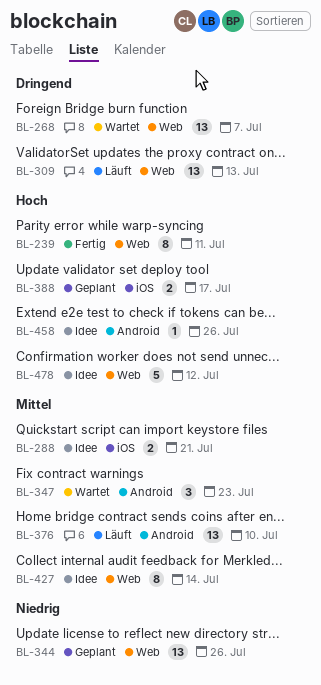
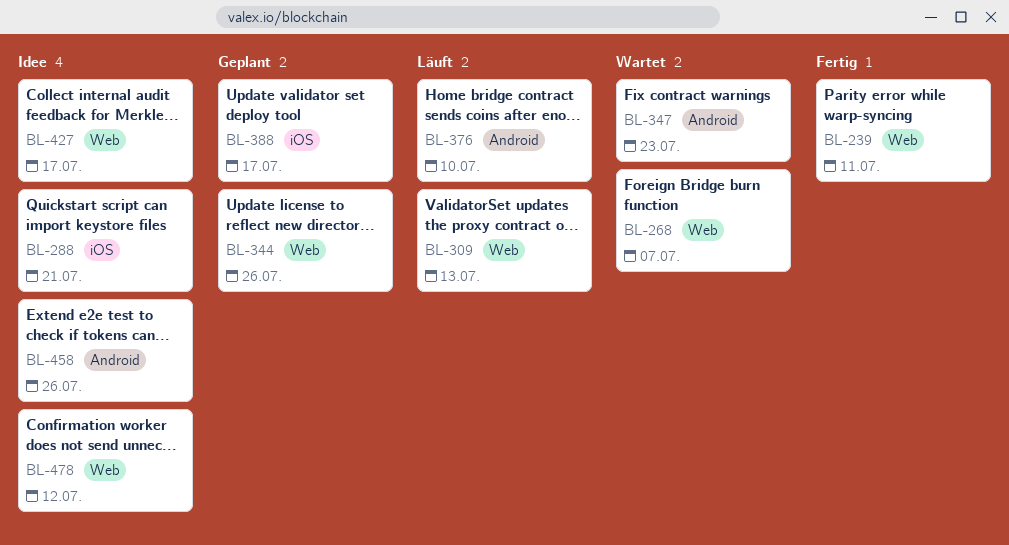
BL-427, due: Jul 14 -> Jul 17

